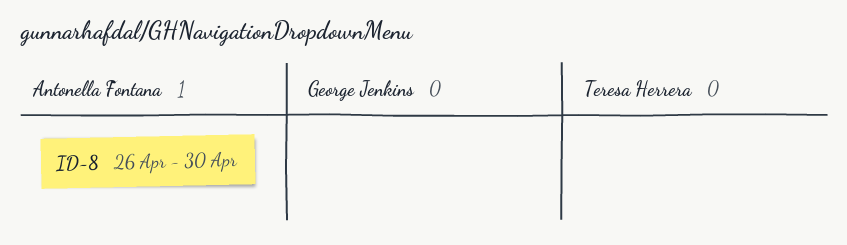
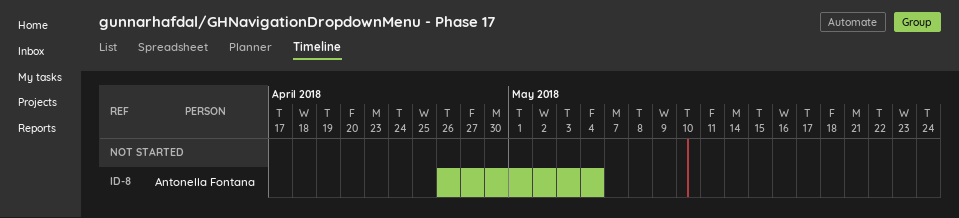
ID-8, due: Apr 30 -> May 4

